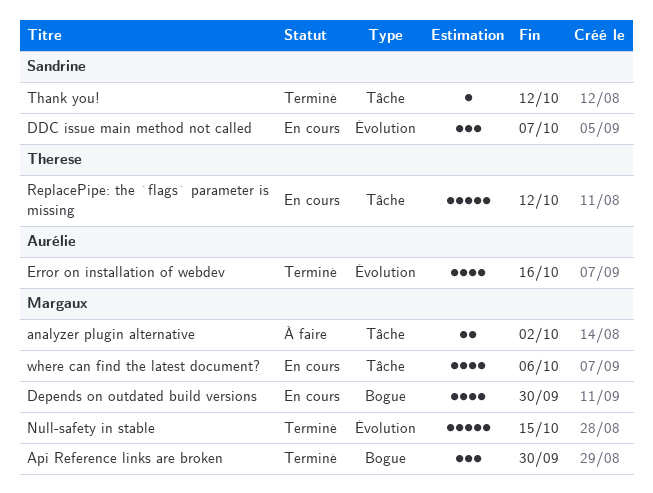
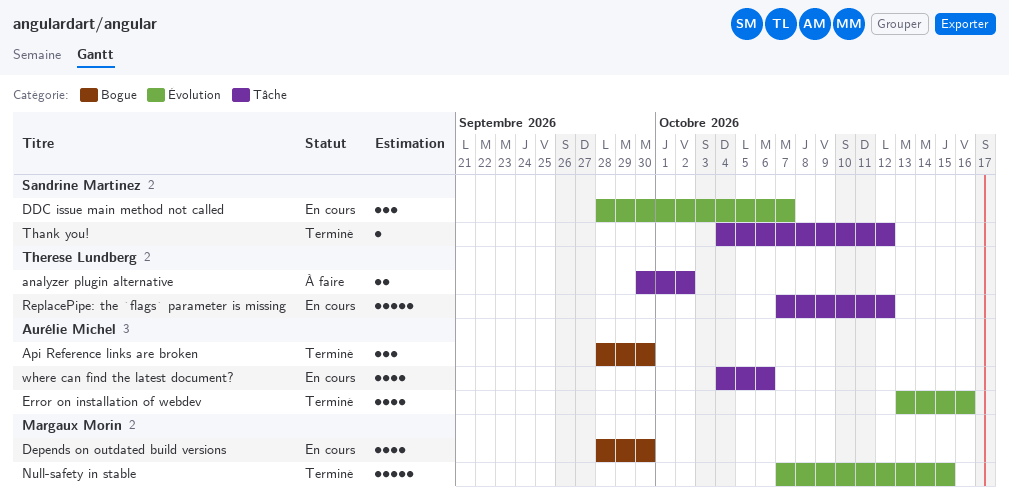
analyzer plugin alternative, owner: Margaux Morin -> Therese Lundberg
Api Reference links are broken, owner: Margaux Morin -> Aurélie Michel
where can find the latest document?, owner: Margaux Morin -> Aurélie Michel

